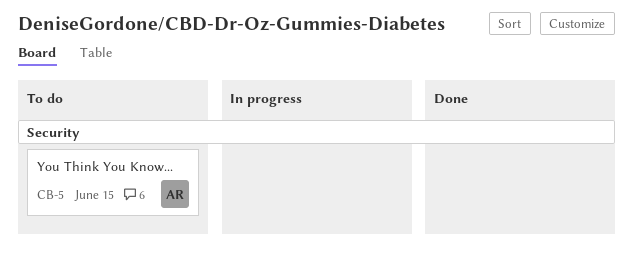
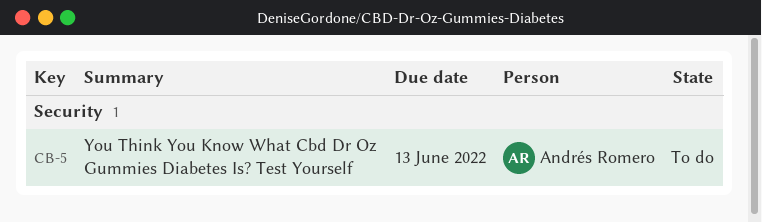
CB-5, due: Jun 15 -> Jun 13

